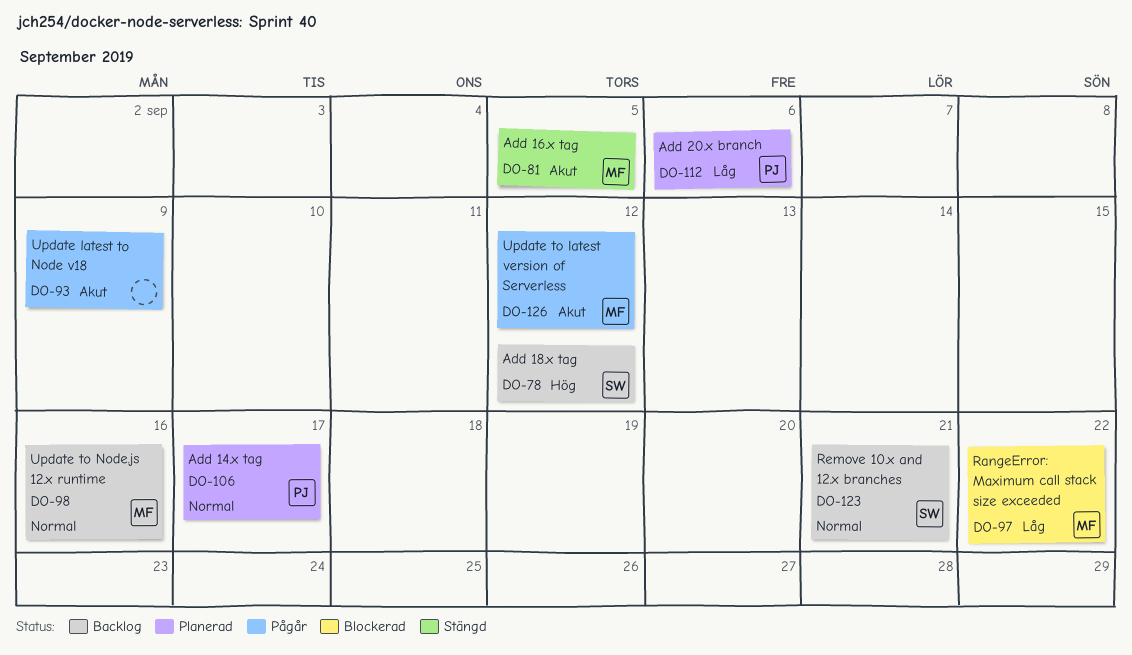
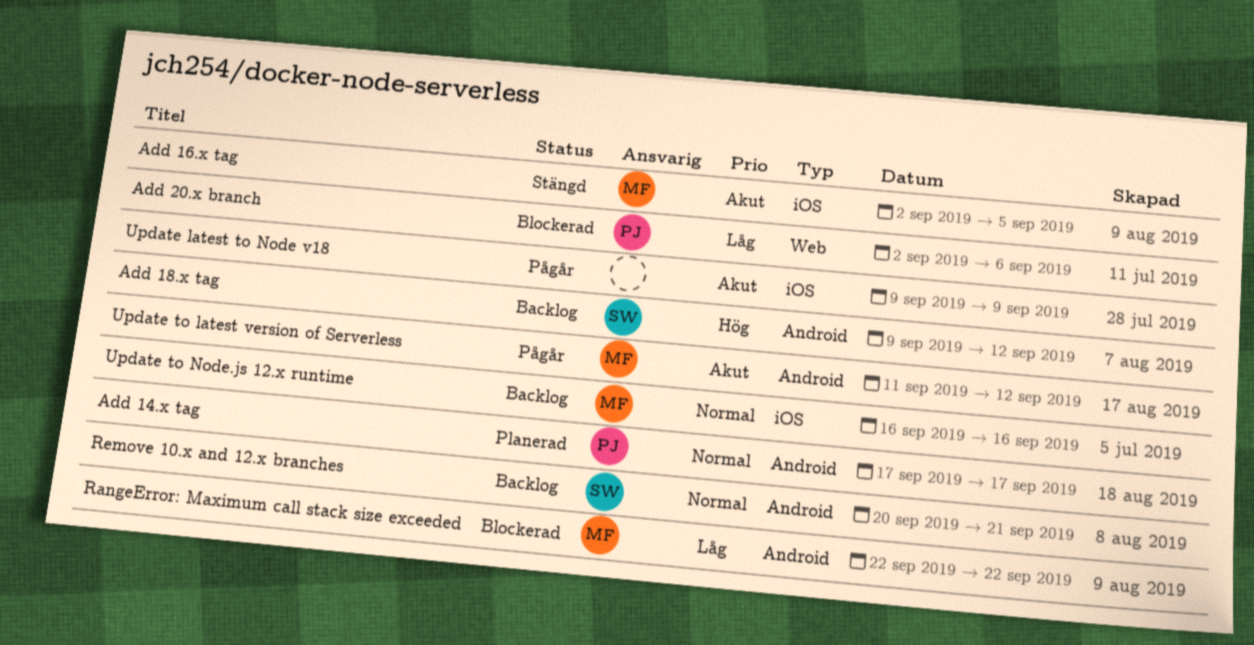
Add 20.x branch, status: Planerad -> Blockerad

